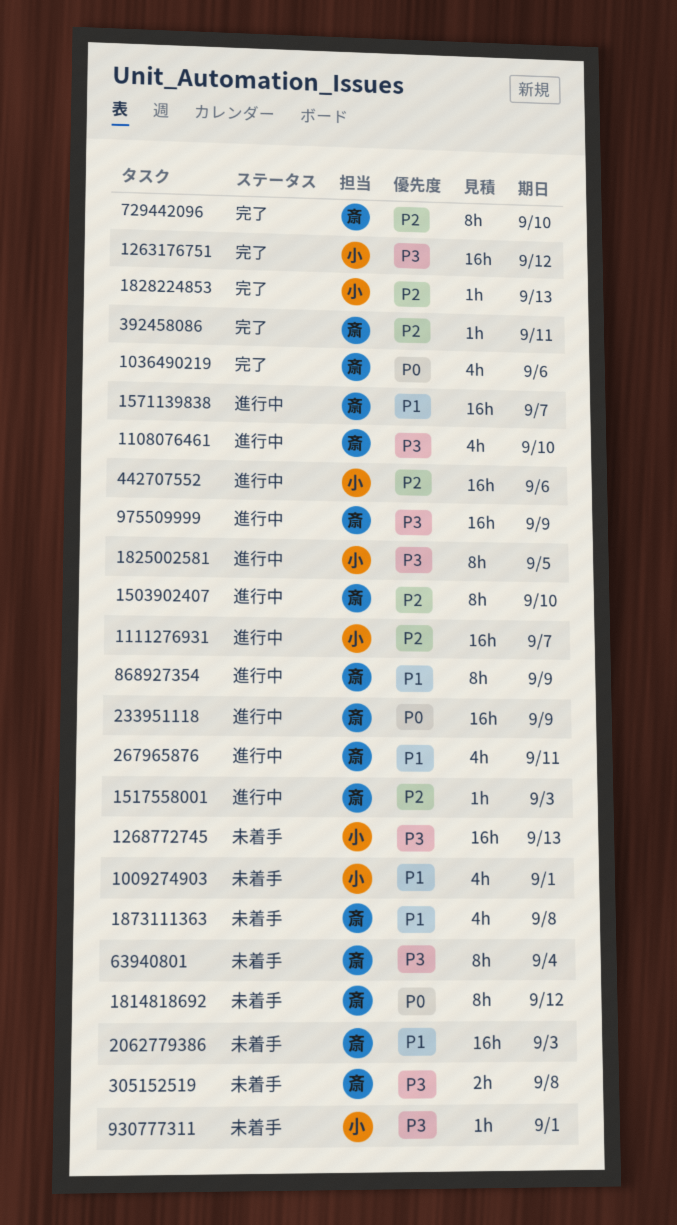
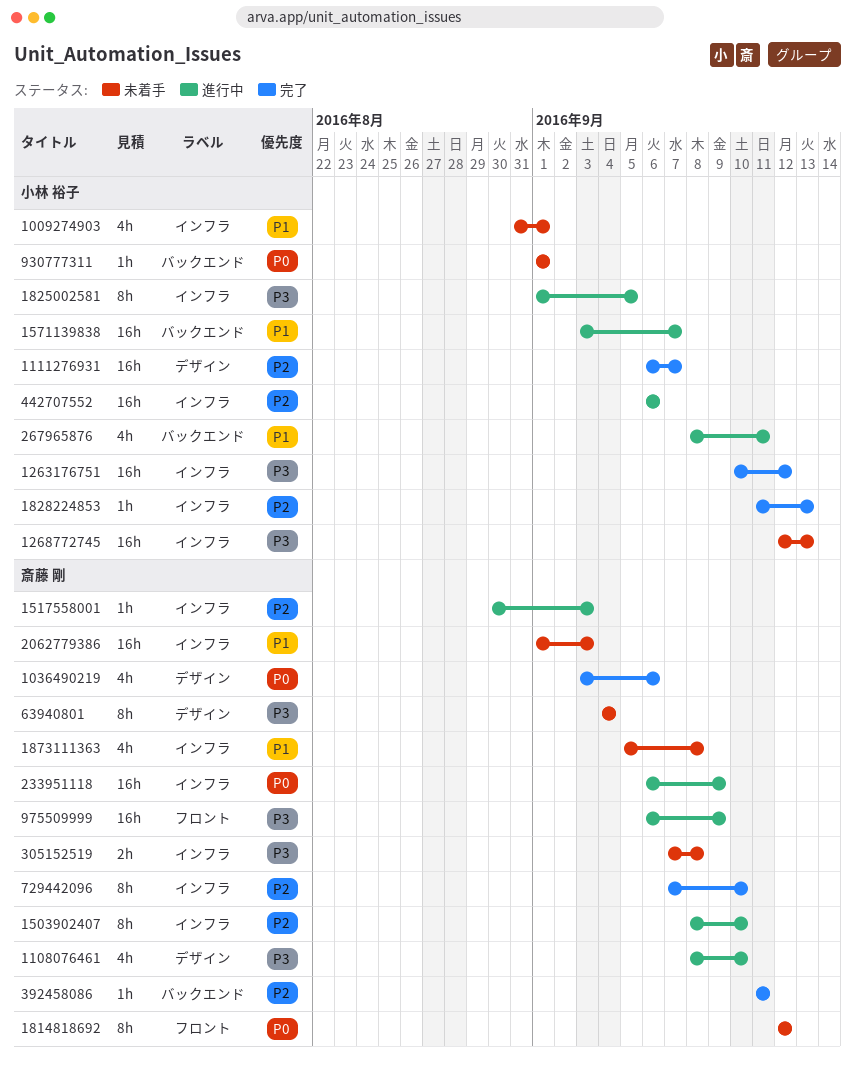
1111276931, status: 進行中 -> 完了
1571139838, owner: 斎藤 剛 -> 小林 裕子
267965876, owner: 斎藤 剛 -> 小林 裕子
868927354: present -> none
930777311, priority: P3 -> P0

